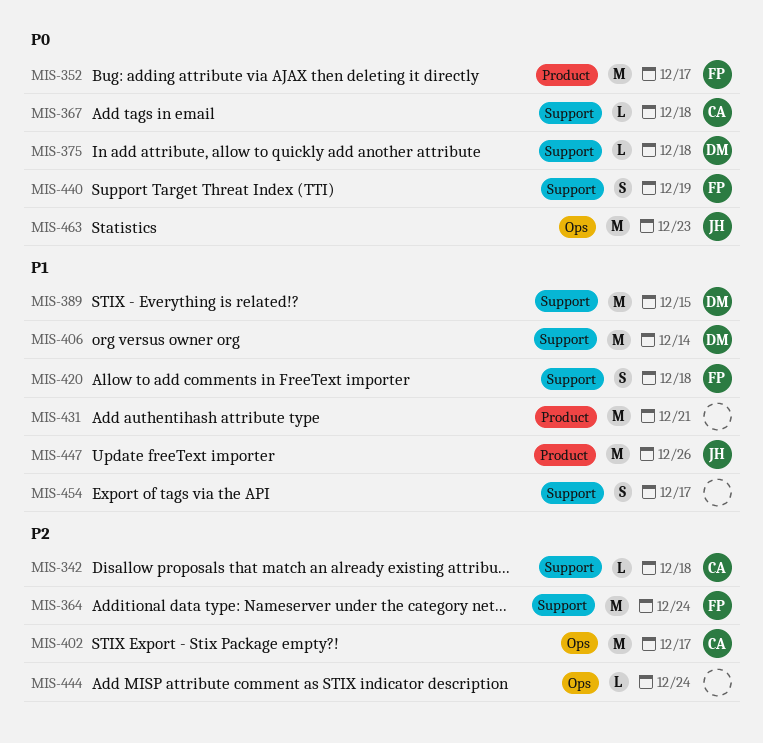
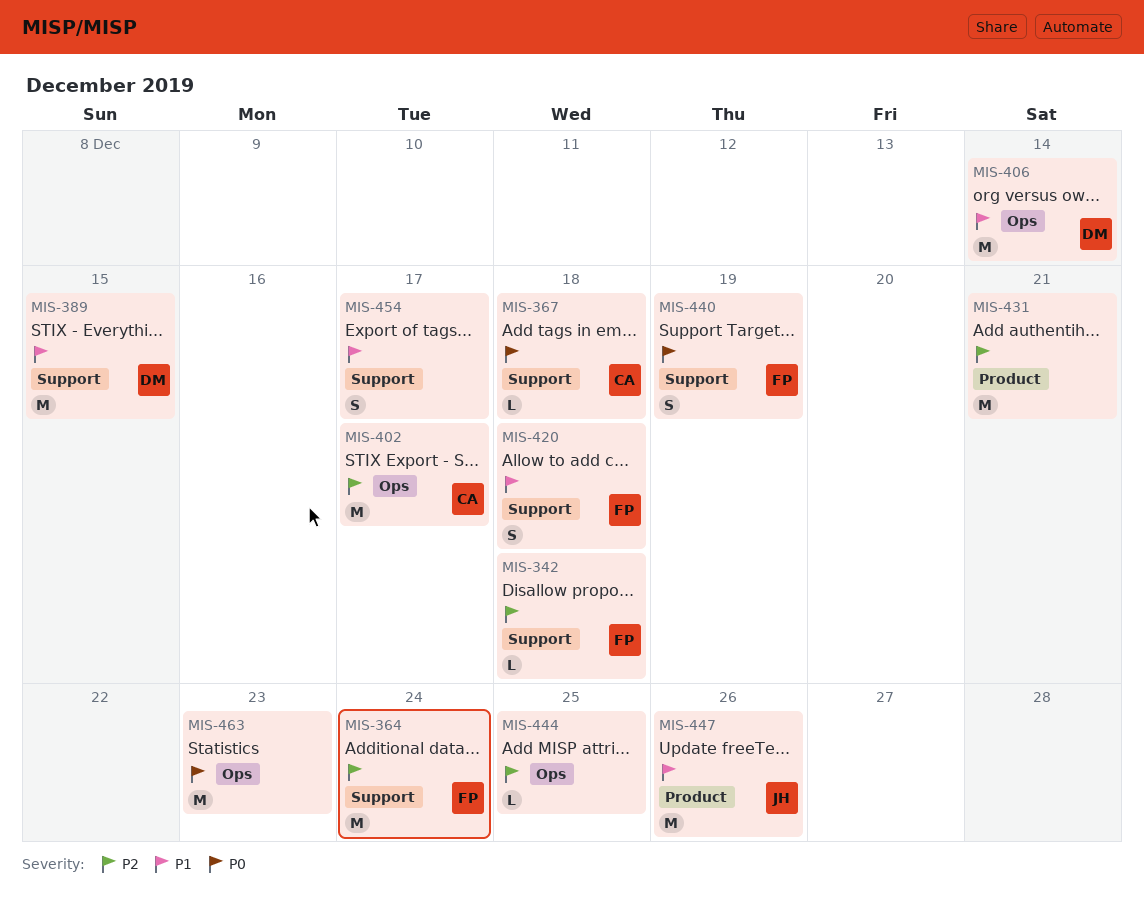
MIS-342, owner: CA -> FP
MIS-352: present -> none
MIS-375: present -> none
MIS-406, label: Support -> Ops
MIS-431, priority: P1 -> P2
MIS-444, due: Dec 24 -> Dec 25
MIS-463, owner: JH -> none

